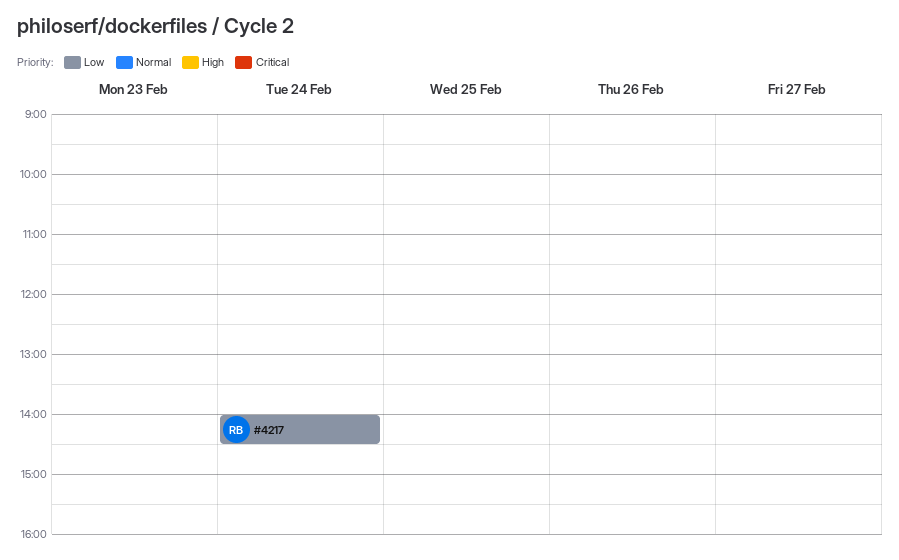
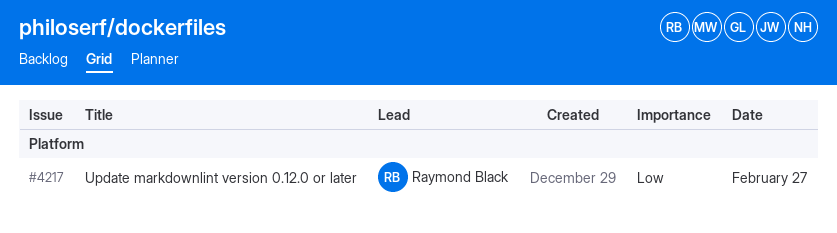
#4217, day: Feb 24 -> Feb 27

